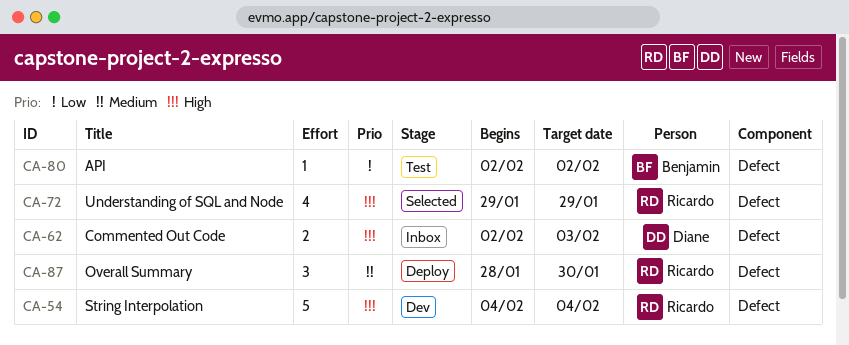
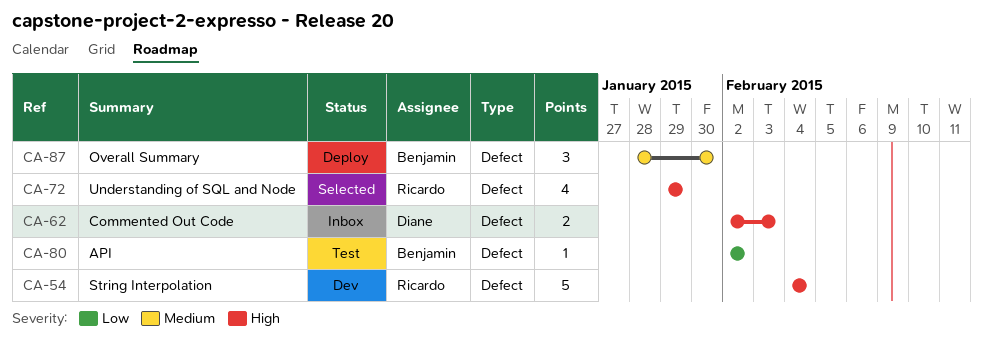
CA-87, owner: Ricardo -> Benjamin

